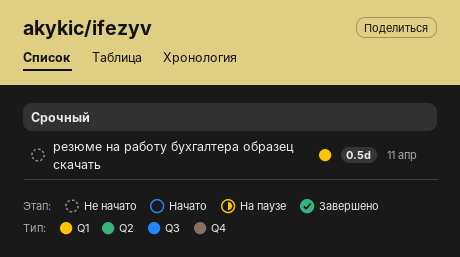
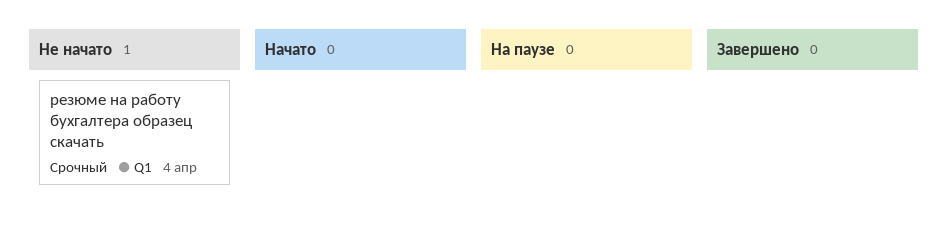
резюме на работу бухгалтера образец скачать, due: Apr 11 -> Apr 4

